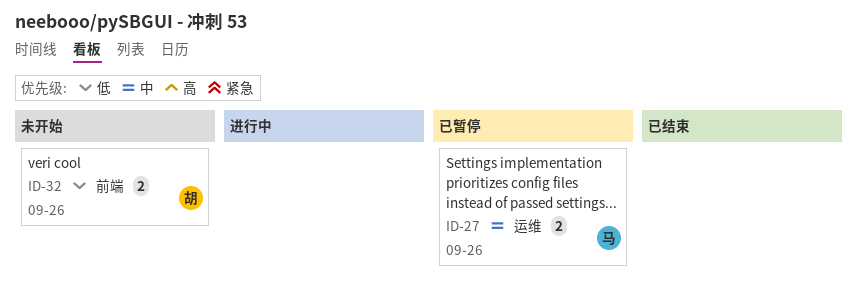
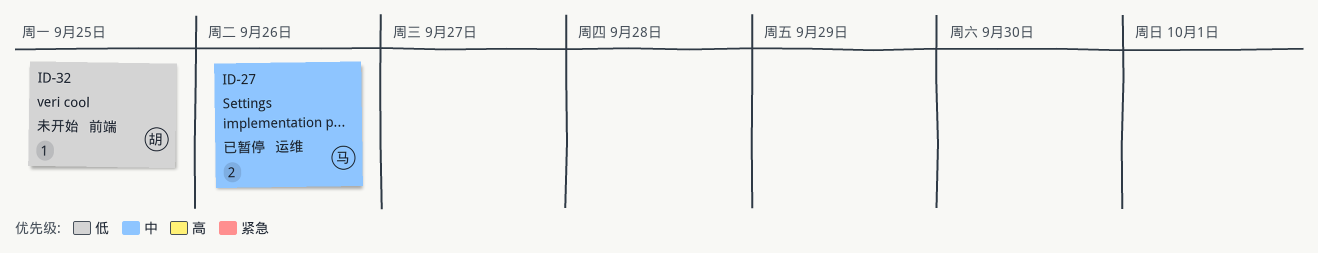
ID-32, estimate: 2 -> 1
ID-32, due: Sep 26 -> Sep 25

